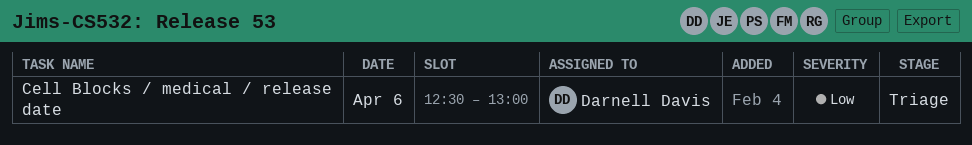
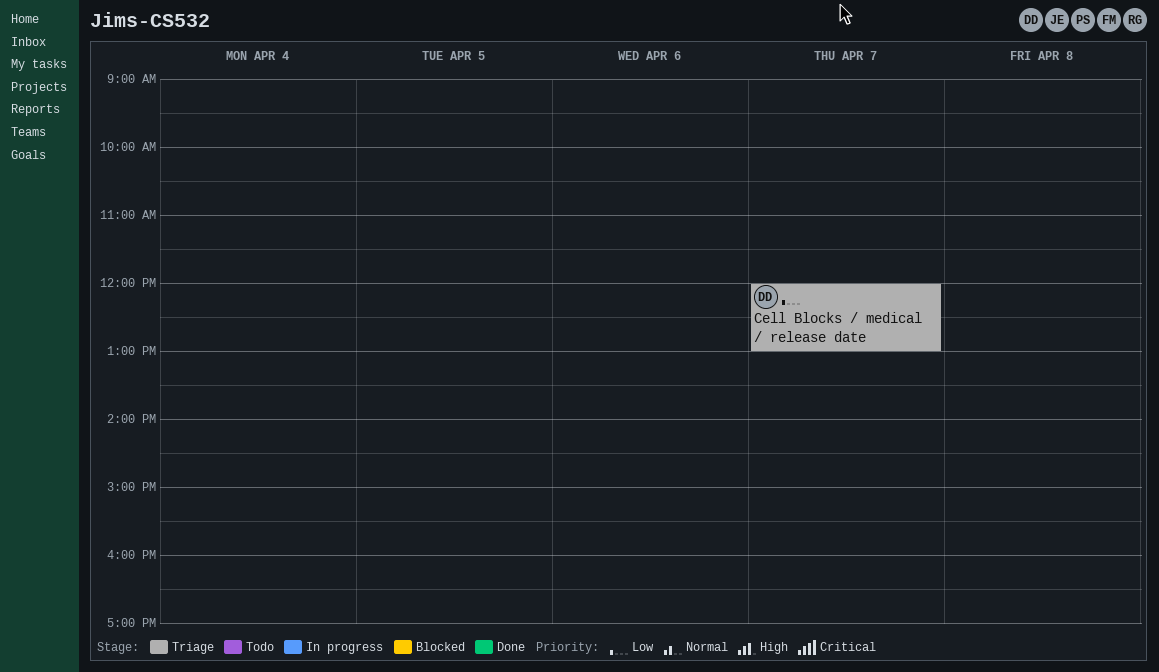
Cell Blocks / medical / release date, day: Apr 6 -> Apr 7
Cell Blocks / medical / release date, begins: 12:30 -> 12:00

